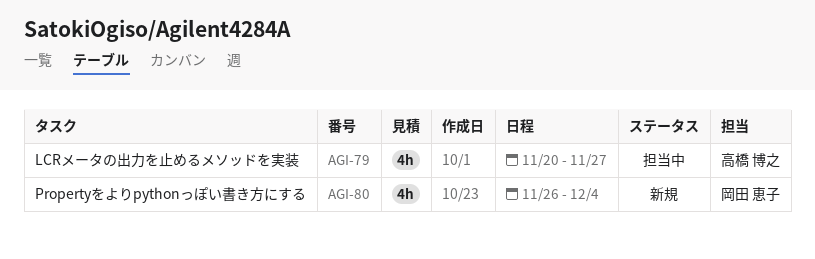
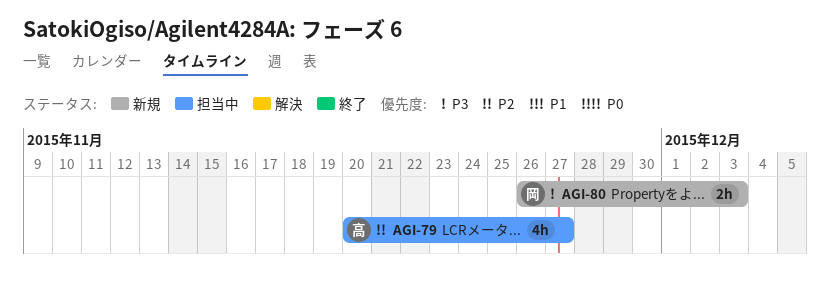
AGI-80, estimate: 4h -> 2h
AGI-80, due: Dec 4 -> Dec 3

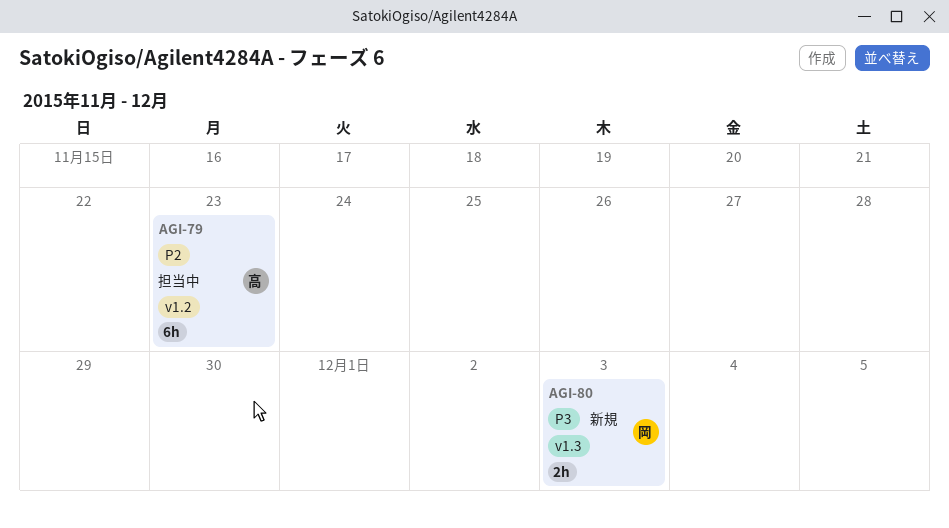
AGI-79, estimate: 4h -> 6h
AGI-79, due: Nov 27 -> Nov 23

